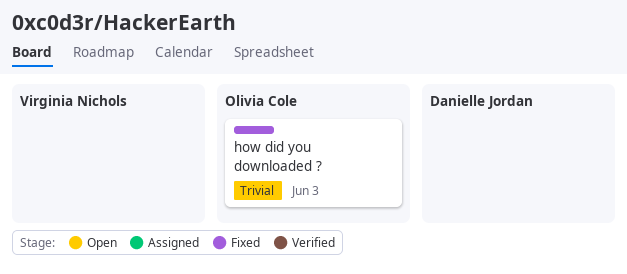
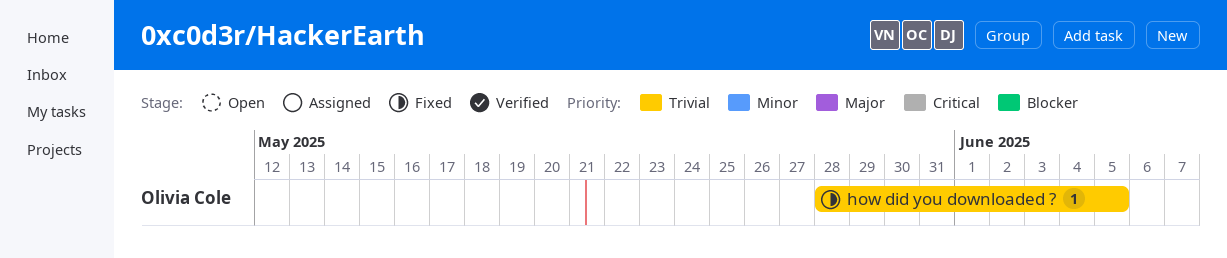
how did you downloaded ?, due: Jun 3 -> Jun 5

